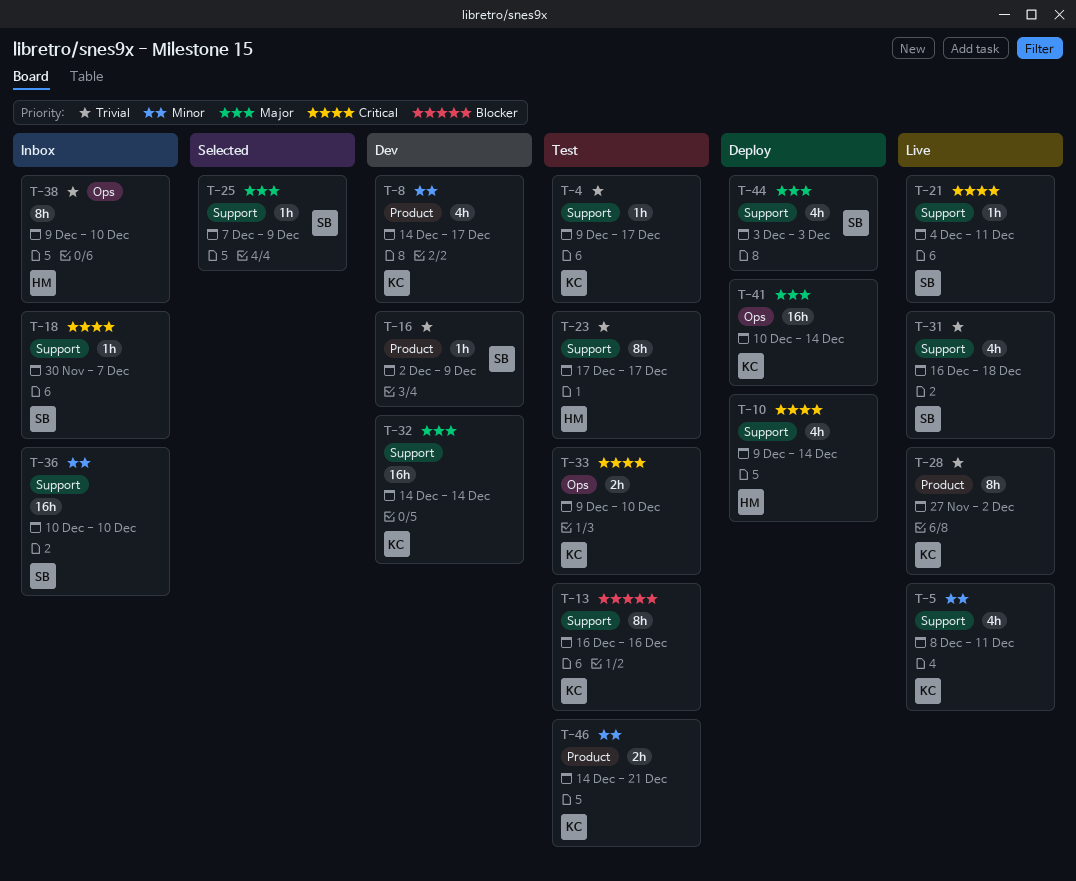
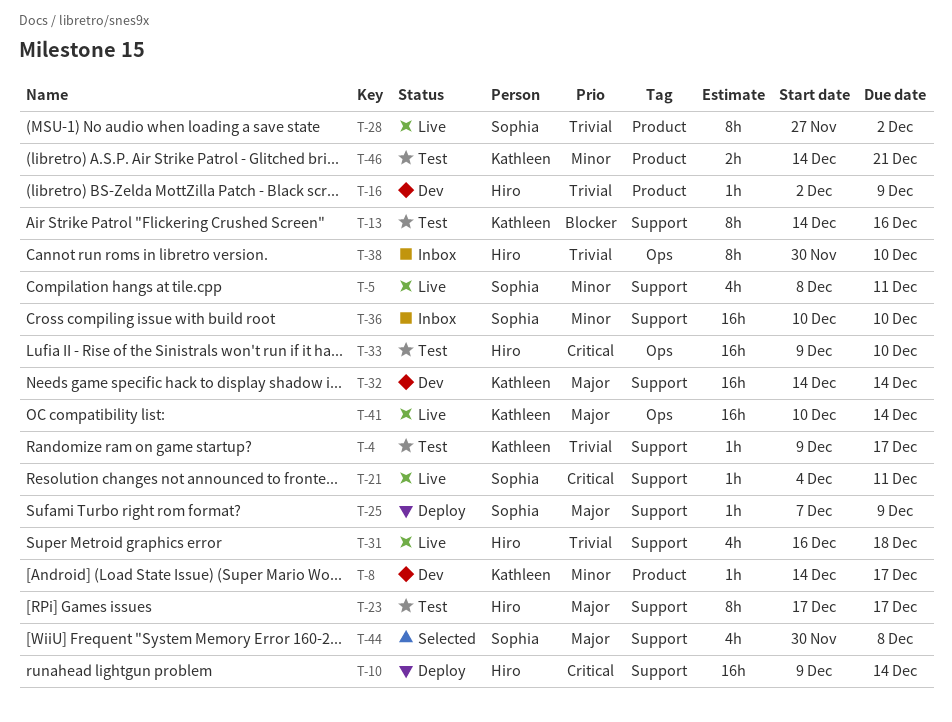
T-5, owner: Kathleen -> Sophia
T-8, estimate: 4h -> 1h
T-10, estimate: 4h -> 16h
T-13, start: Dec 16 -> Dec 14
T-16, owner: Sophia -> Hiro
T-18: present -> none
T-23, priority: Trivial -> Major
T-25, status: Selected -> Deploy
T-28, owner: Kathleen -> Sophia
T-31, owner: Sophia -> Hiro
T-33, owner: Kathleen -> Hiro
T-33, estimate: 2h -> 16h
T-38, start: Dec 9 -> Nov 30
T-41, status: Deploy -> Live
T-44, status: Deploy -> Selected
T-44, start: Dec 3 -> Nov 30
T-44, due: Dec 3 -> Dec 8

